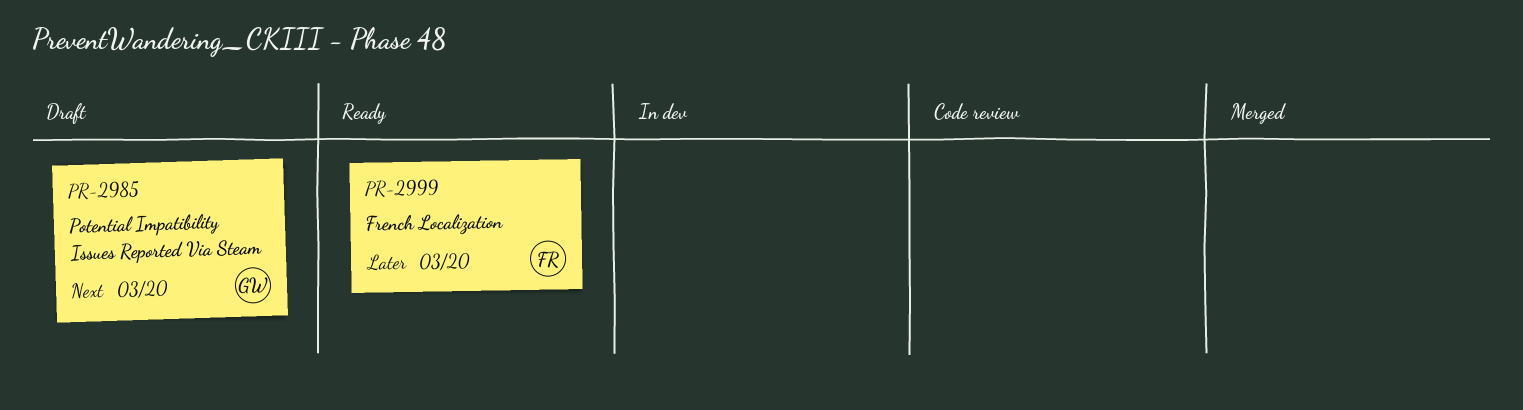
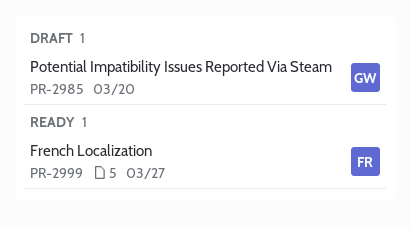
PR-2999, due: Mar 20 -> Mar 27

